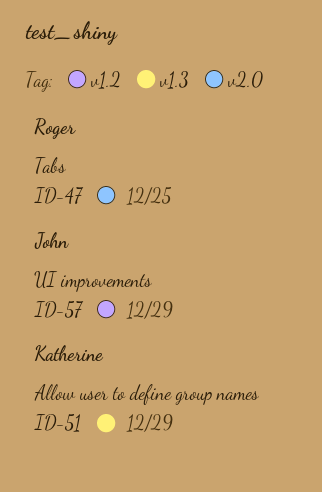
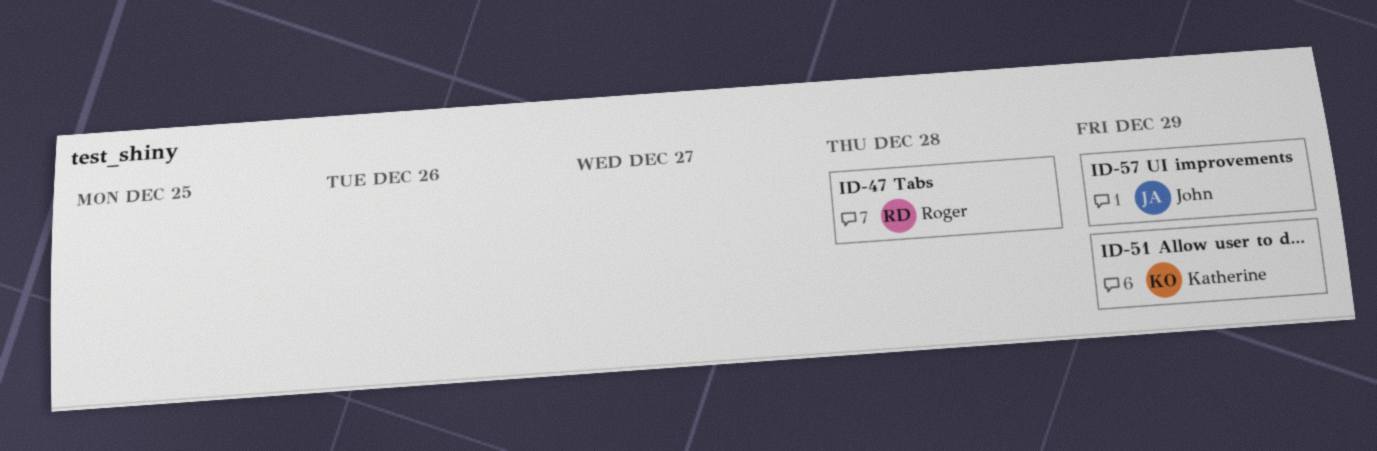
ID-47, due: Dec 25 -> Dec 28

